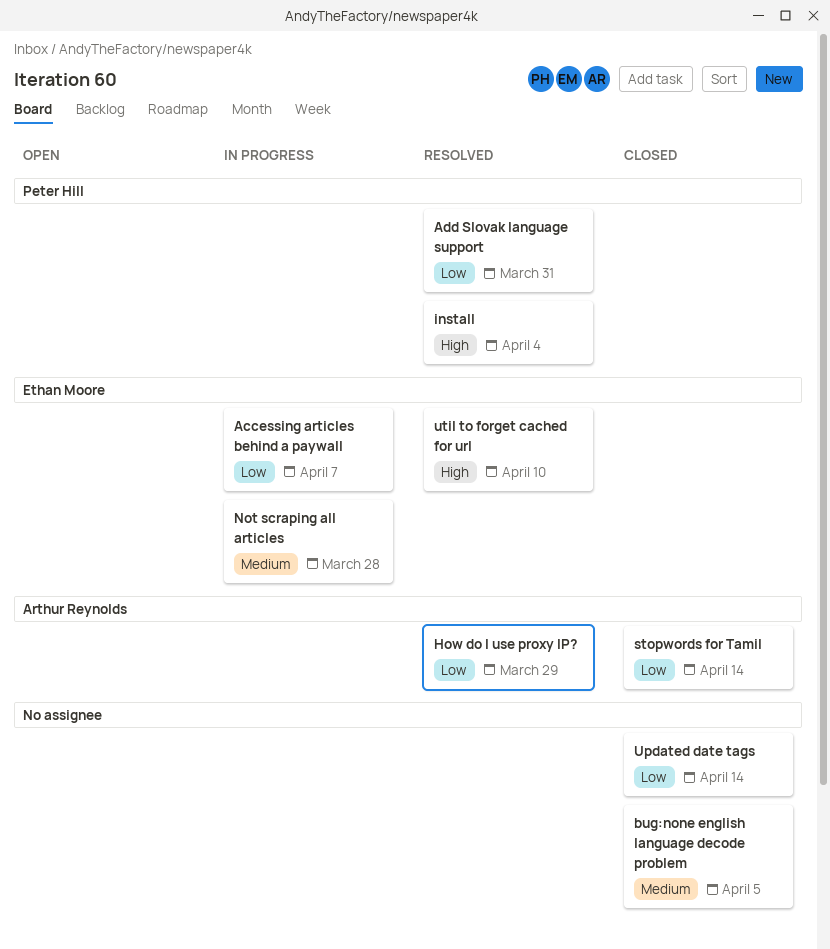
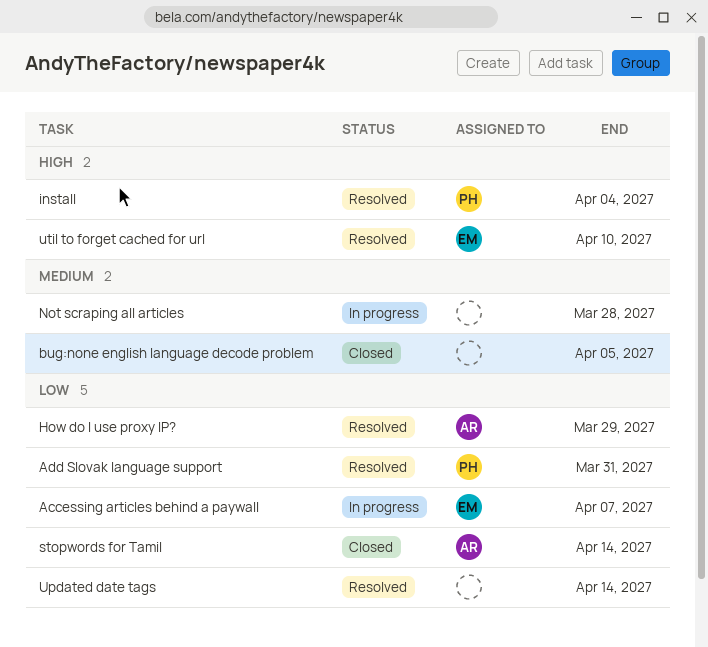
Not scraping all articles, owner: Ethan Moore -> none
Updated date tags, status: Closed -> Resolved

